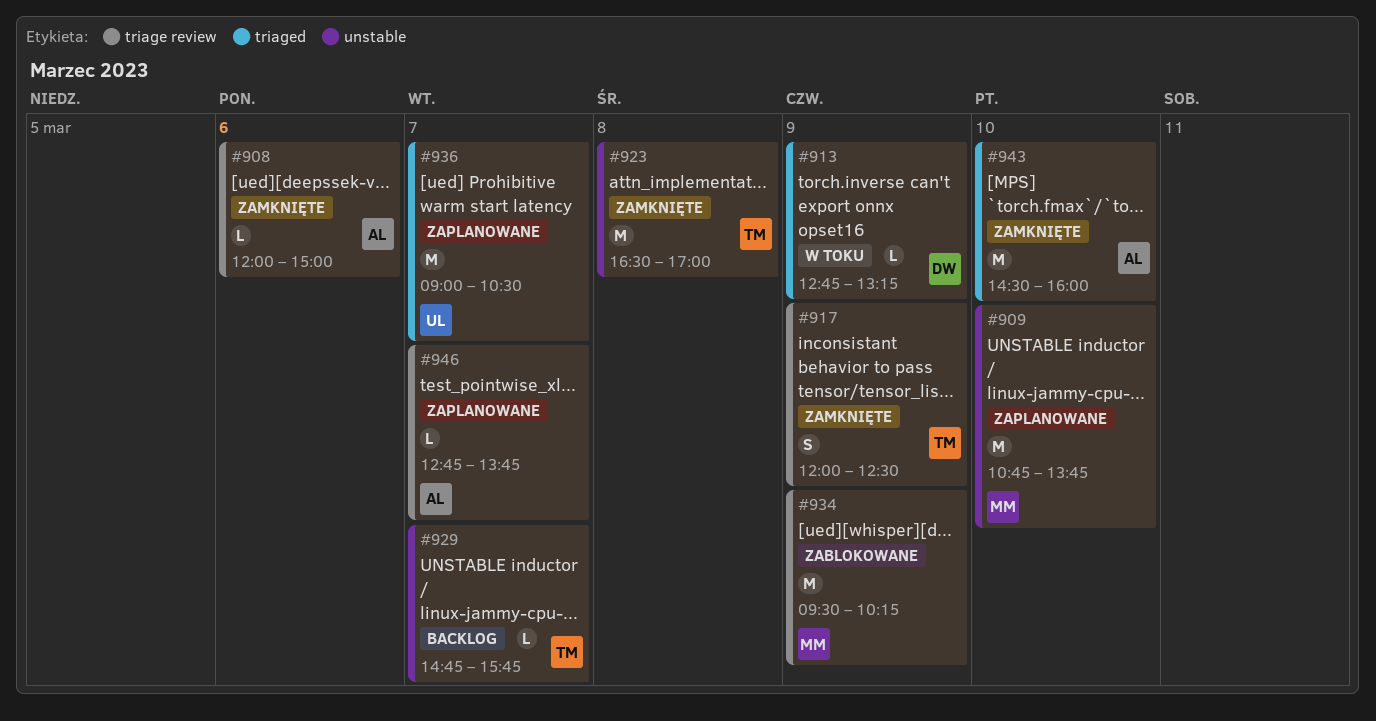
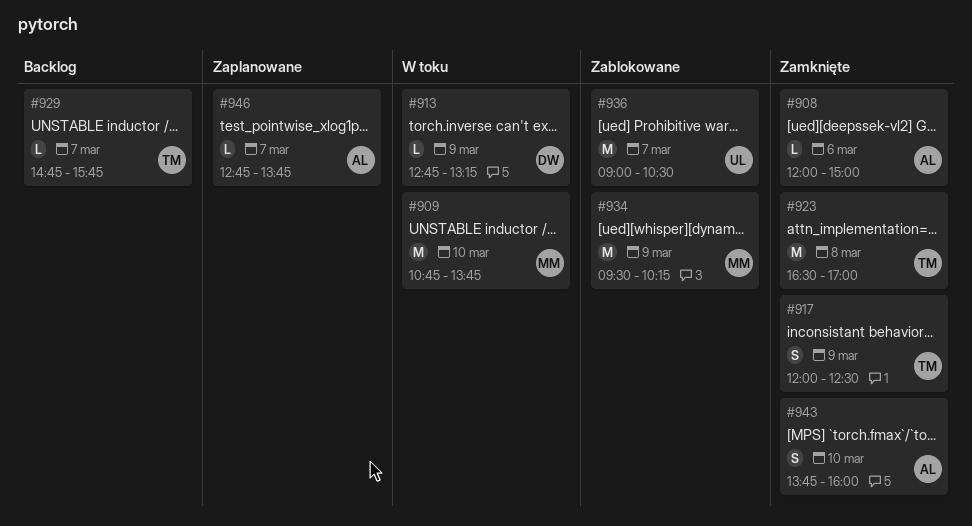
#909, status: Zaplanowane -> W toku
#936, status: Zaplanowane -> Zablokowane
#943, estimate: M -> S
#943, begins: 14:30 -> 13:45

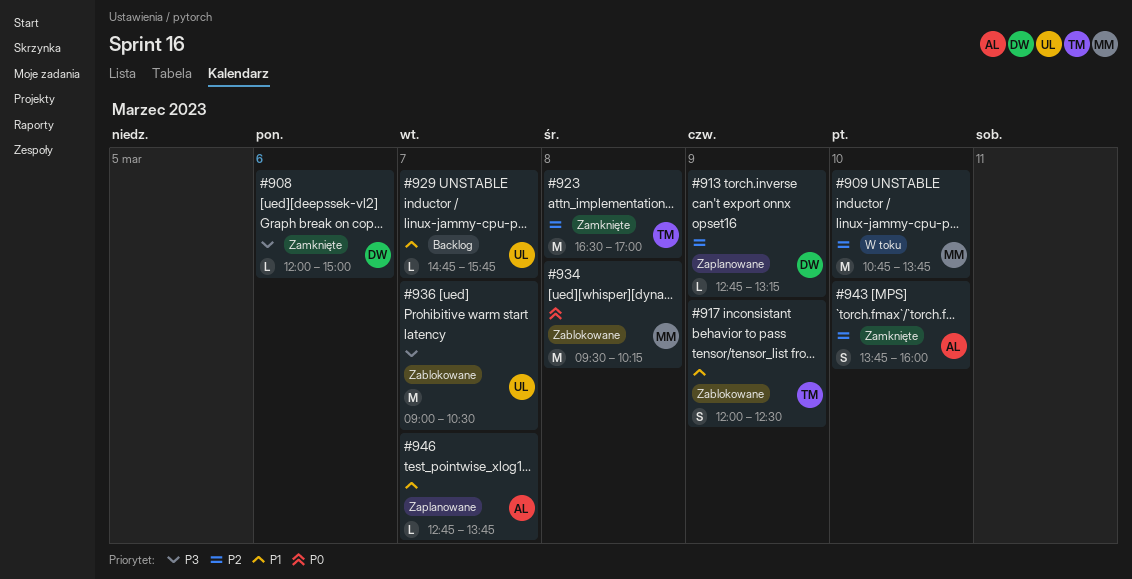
#908, owner: AL -> DW
#913, status: W toku -> Zaplanowane
#917, status: Zamknięte -> Zablokowane
#929, owner: TM -> UL
#934, day: Mar 9 -> Mar 8

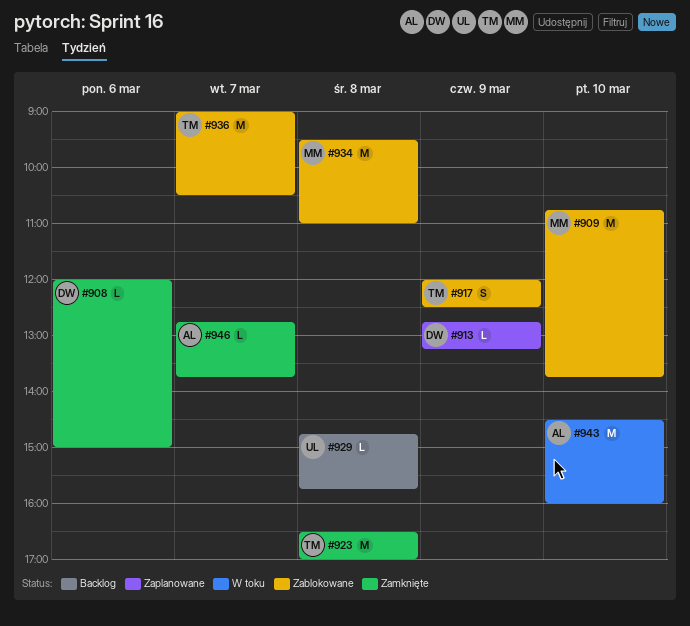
#909, status: W toku -> Zablokowane
#929, day: Mar 7 -> Mar 8
#934, ends: 10:15 -> 11:00
#936, owner: UL -> TM
#943, status: Zamknięte -> W toku
#943, estimate: S -> M
#943, begins: 13:45 -> 14:30
#946, status: Zaplanowane -> Zamknięte

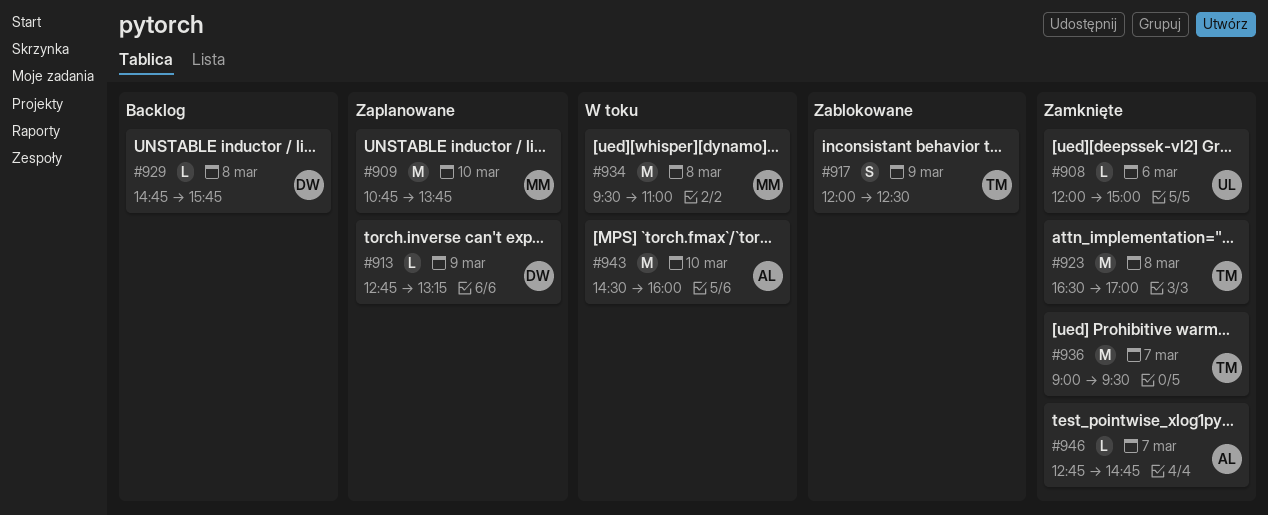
#908, owner: DW -> UL
#909, status: Zablokowane -> Zaplanowane
#929, owner: UL -> DW
#934, status: Zablokowane -> W toku
#936, status: Zablokowane -> Zamknięte
#936, ends: 10:30 -> 09:30
#946, ends: 13:45 -> 14:45

